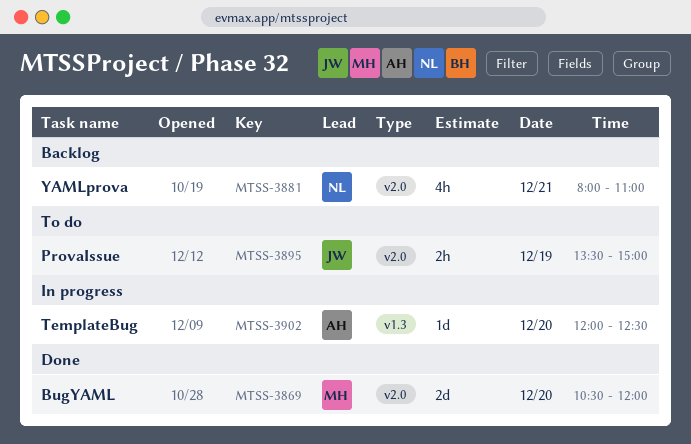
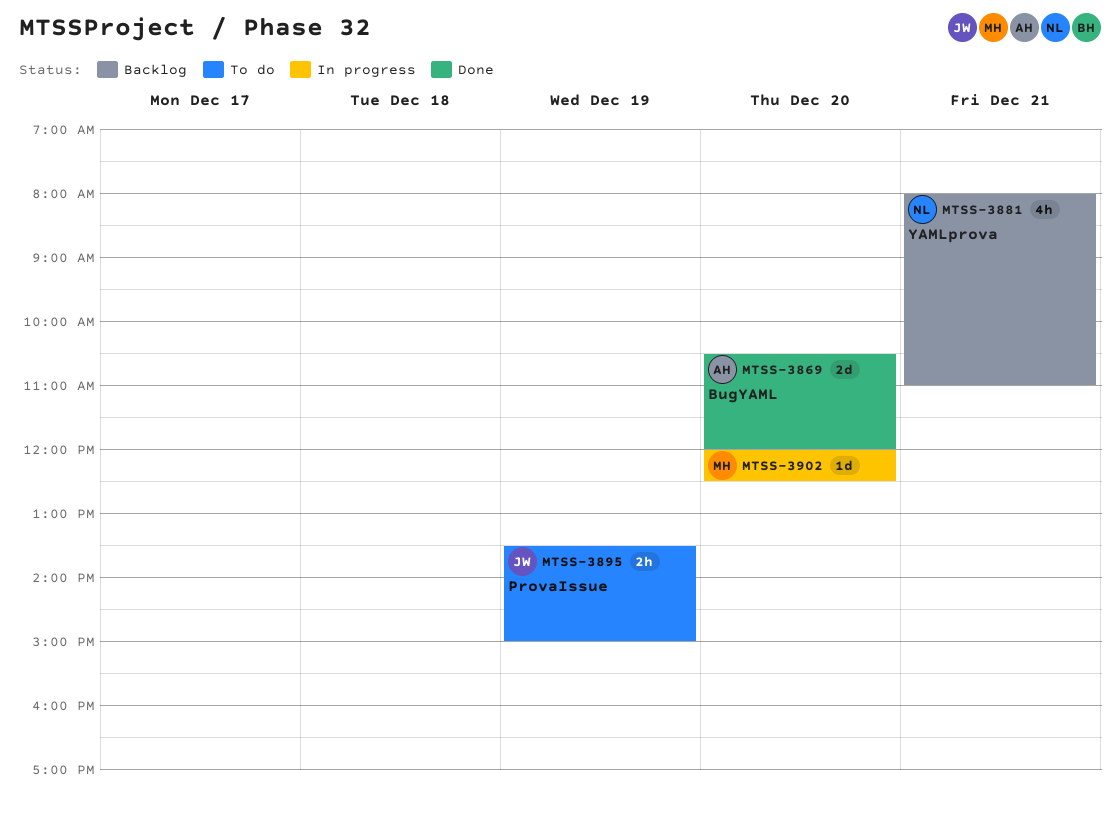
MTSS-3869, owner: MH -> AH
MTSS-3902, owner: AH -> MH

